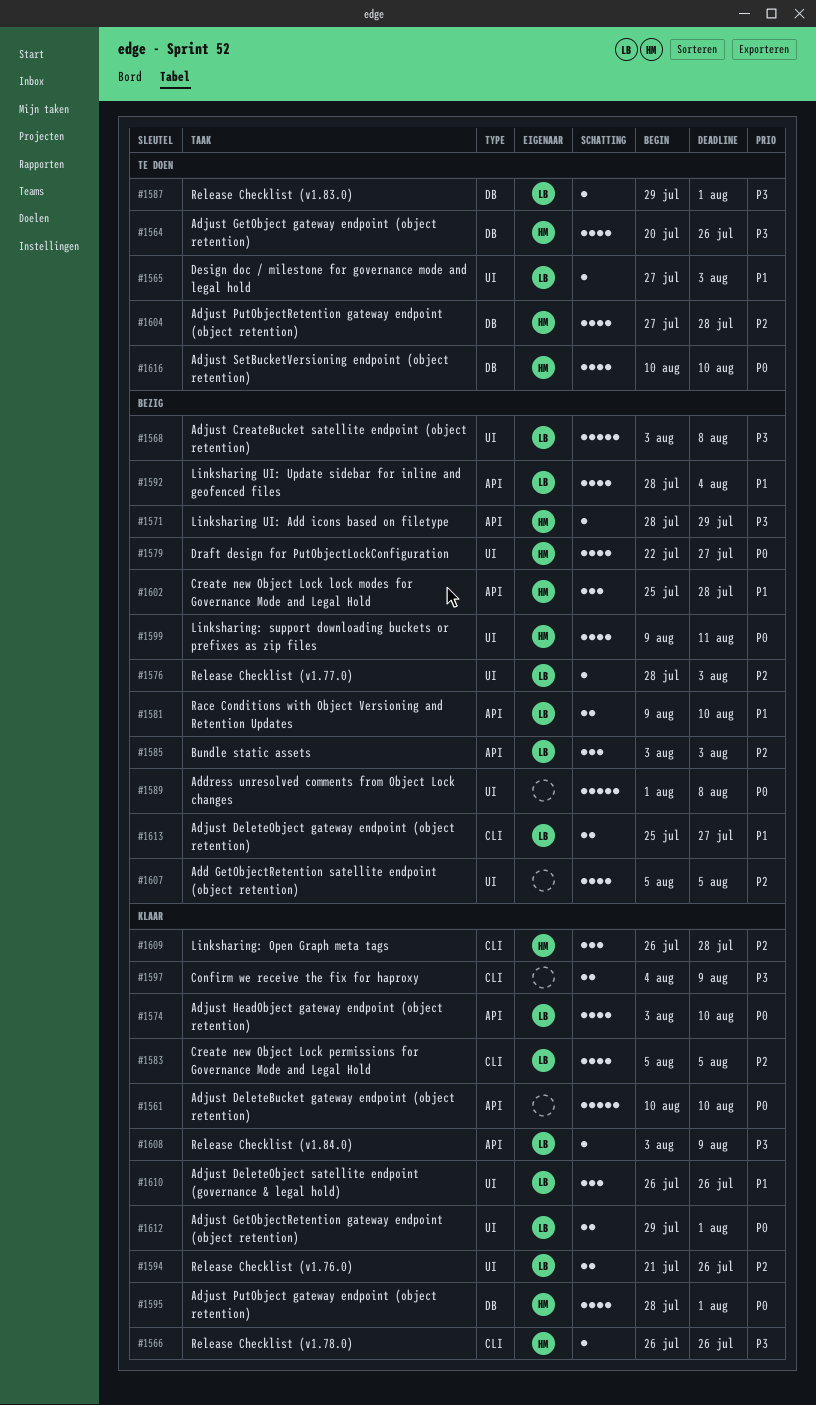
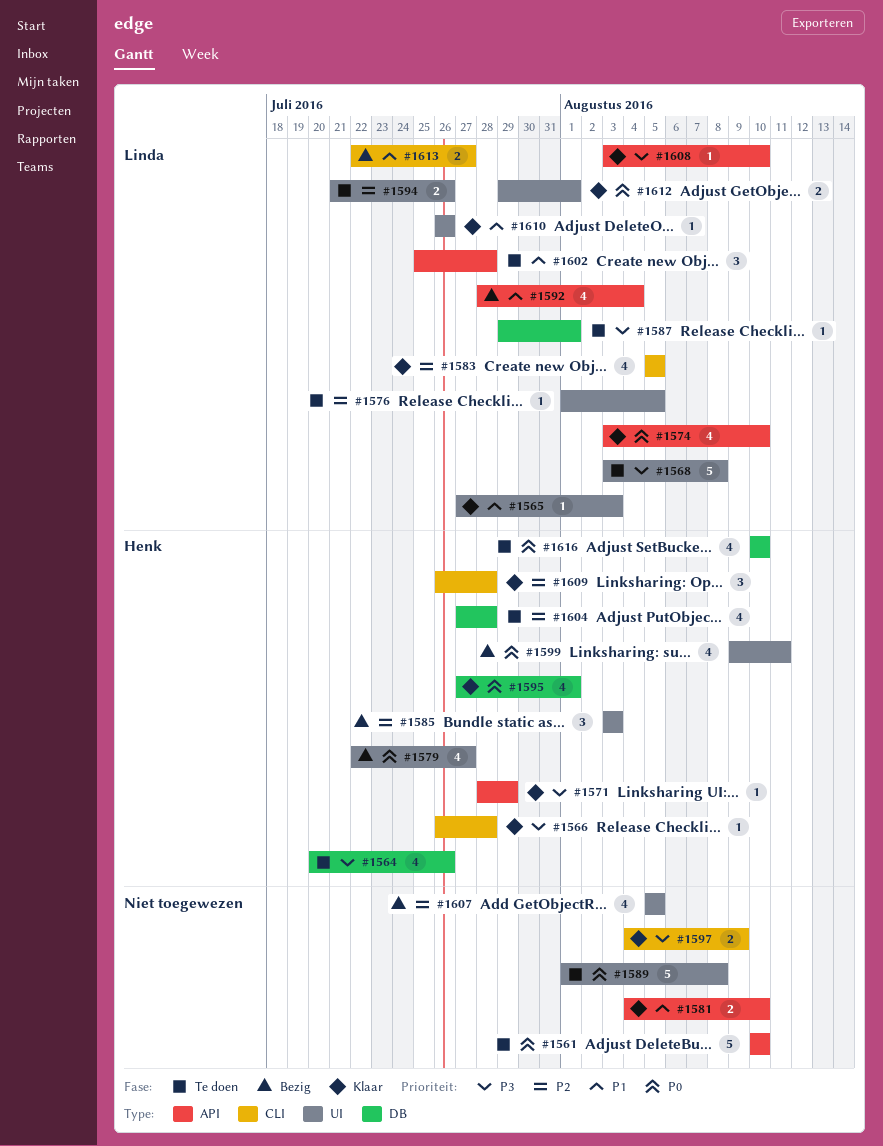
#1561, status: Klaar -> Te doen
#1565, status: Te doen -> Klaar
#1566, due: Jul 26 -> Jul 28
#1568, status: Bezig -> Te doen
#1571, status: Bezig -> Klaar
#1576, status: Bezig -> Te doen
#1576, start: Jul 28 -> Aug 1
#1576, due: Aug 3 -> Aug 5
#1581, status: Bezig -> Klaar
#1581, owner: Linda -> none
#1581, start: Aug 9 -> Aug 4
#1585, owner: Linda -> Henk
#1585, label: API -> UI
#1589, status: Bezig -> Te doen
#1594, status: Klaar -> Te doen
#1595, start: Jul 28 -> Jul 27
#1602, status: Bezig -> Te doen
#1602, owner: Henk -> Linda
#1608, due: Aug 9 -> Aug 10
#1610, estimate: 3 -> 1
#1613, start: Jul 25 -> Jul 22

